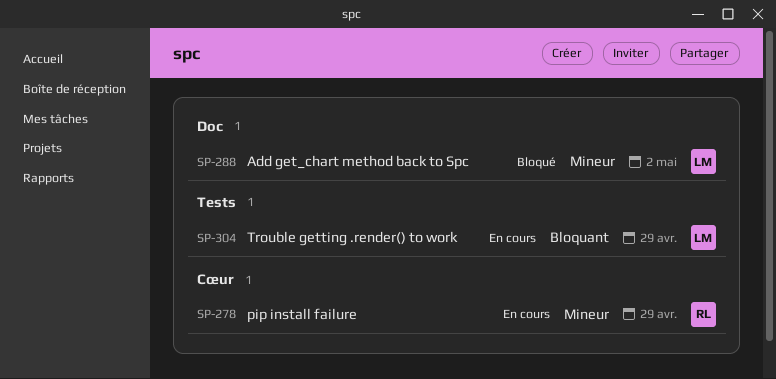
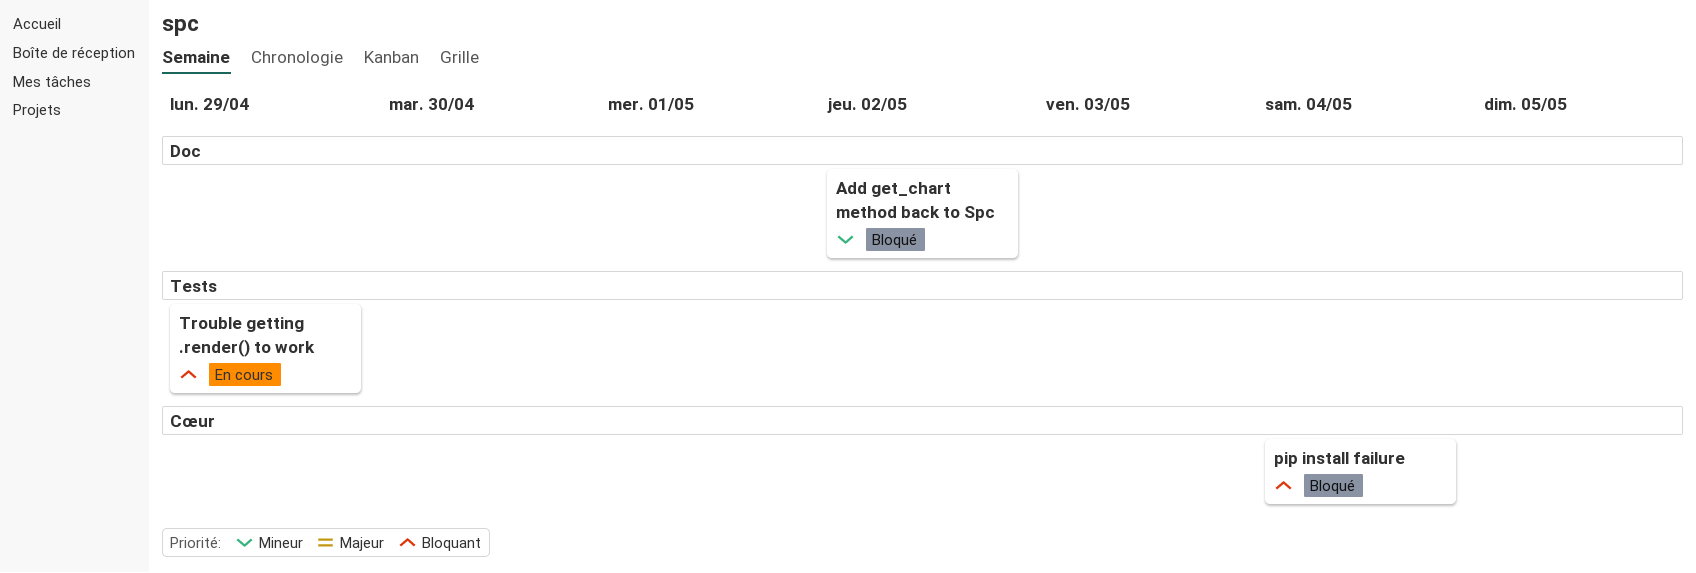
pip install failure, status: En cours -> Bloqué
pip install failure, priority: Mineur -> Bloquant
pip install failure, due: Apr 29 -> May 4

